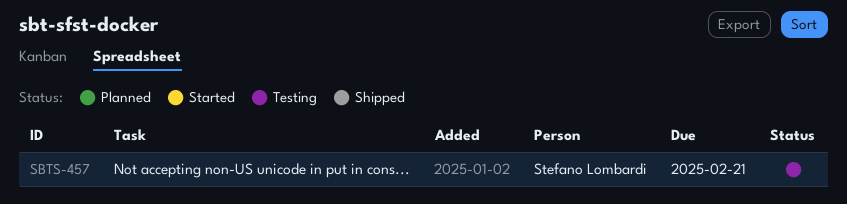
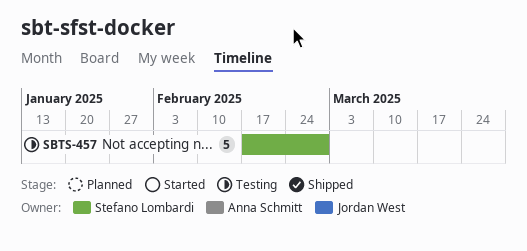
SBTS-457, due: Feb 21 -> Feb 28

